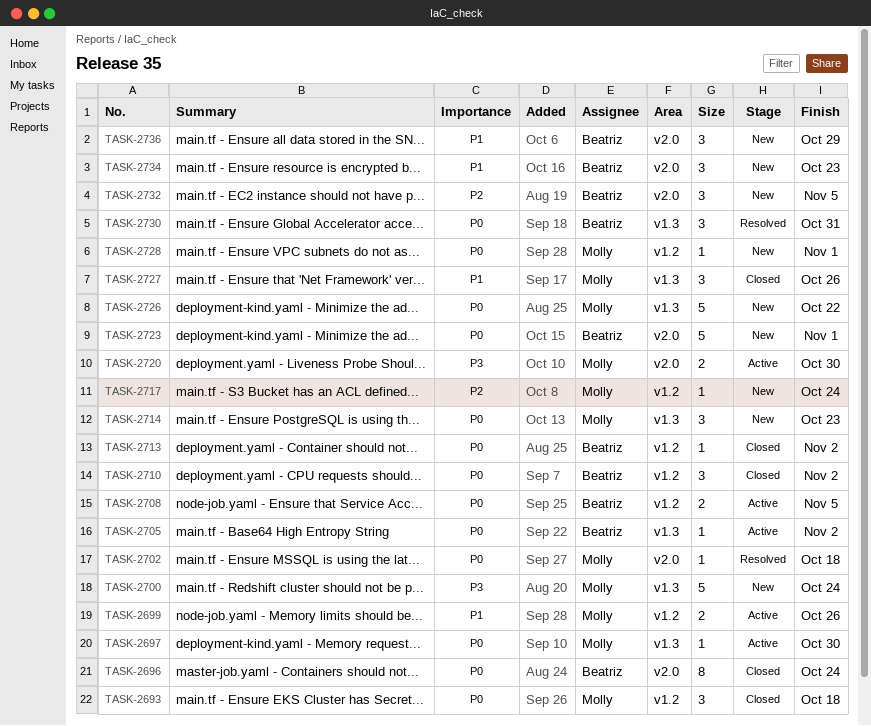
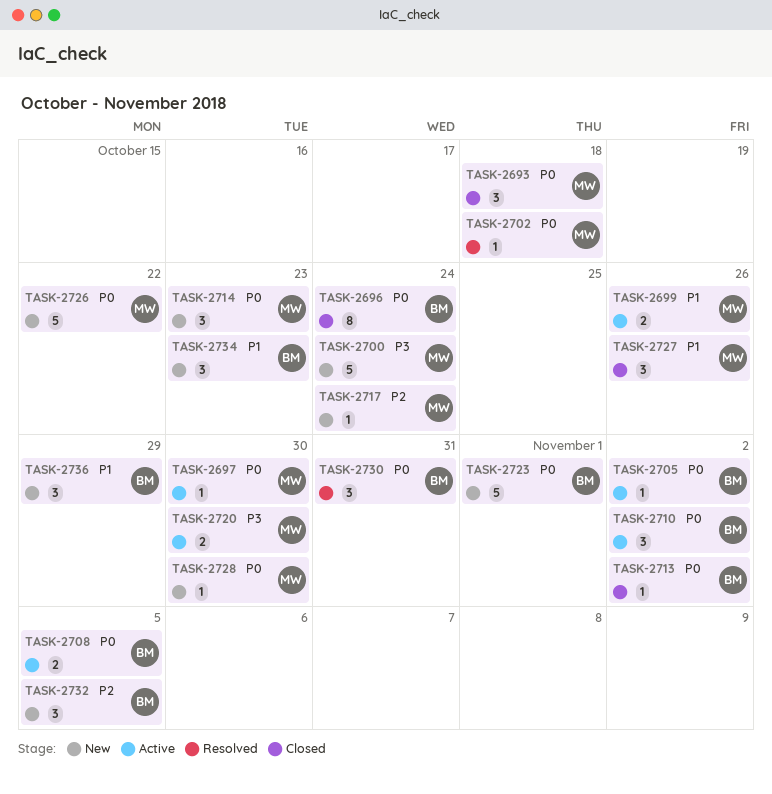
TASK-2710, status: Closed -> Active
TASK-2728, due: Nov 1 -> Oct 30

